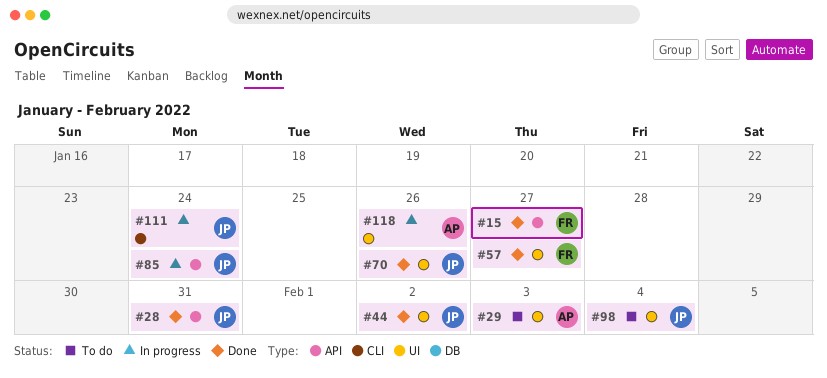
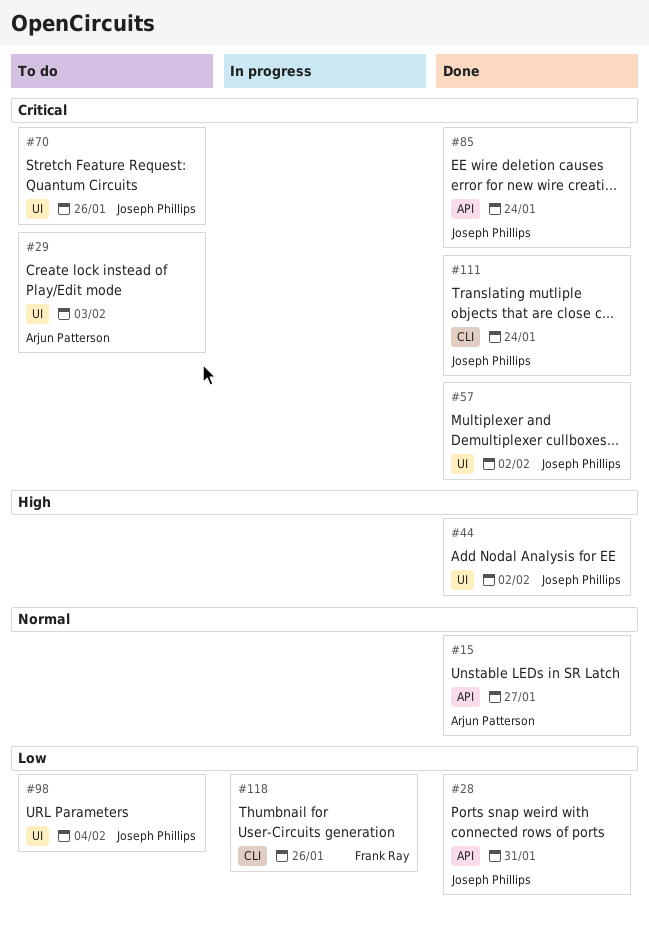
#15, owner: Frank Ray -> Arjun Patterson
#57, owner: Frank Ray -> Joseph Phillips
#57, due: Jan 27 -> Feb 2
#70, status: Done -> To do
#85, status: In progress -> Done
#111, status: In progress -> Done
#118, owner: Arjun Patterson -> Frank Ray
#118, label: UI -> CLI

